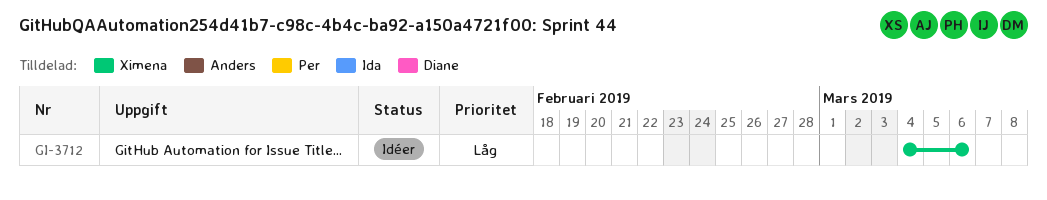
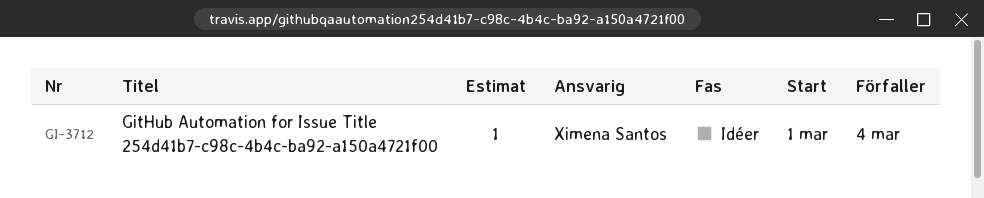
GI-3712, start: Mar 4 -> Mar 1
GI-3712, due: Mar 6 -> Mar 4

